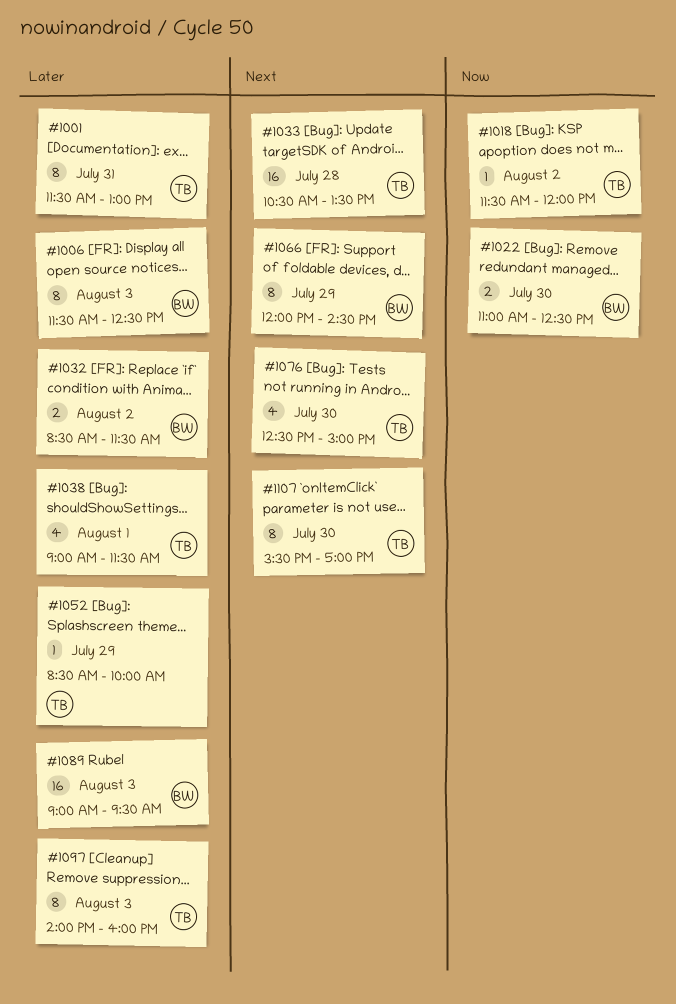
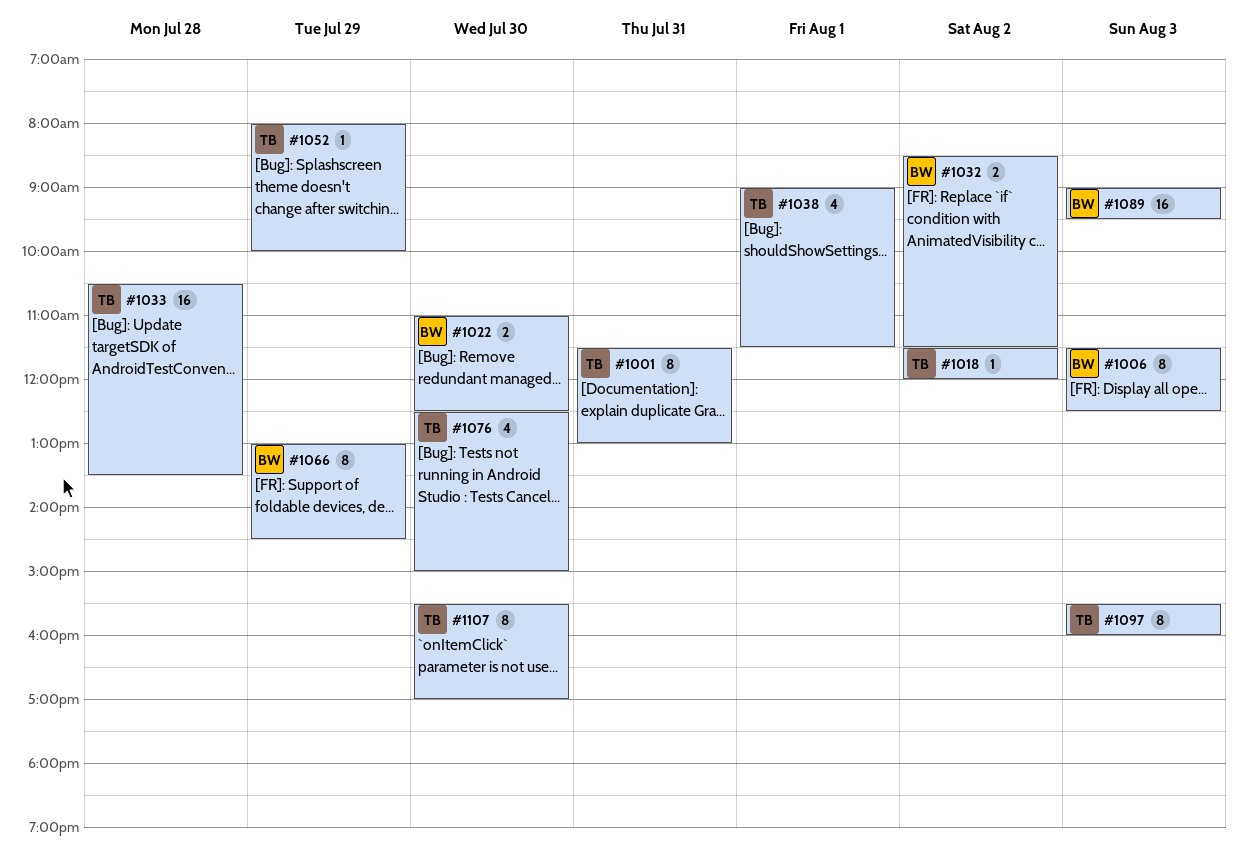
#1052, begins: 08:30 -> 08:00
#1066, begins: 12:00 -> 13:00
#1097, begins: 14:00 -> 15:30

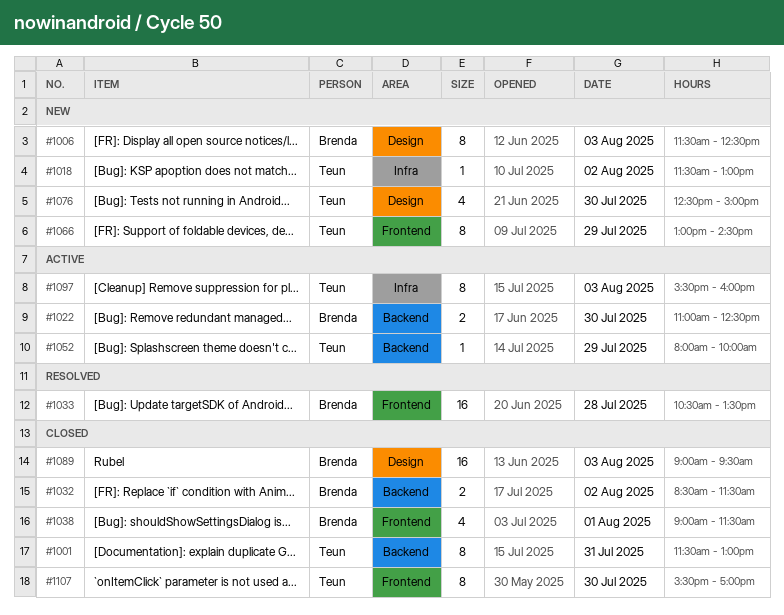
#1018, ends: 12:00 -> 13:00
#1033, owner: Teun -> Brenda
#1038, owner: Teun -> Brenda
#1066, owner: Brenda -> Teun

